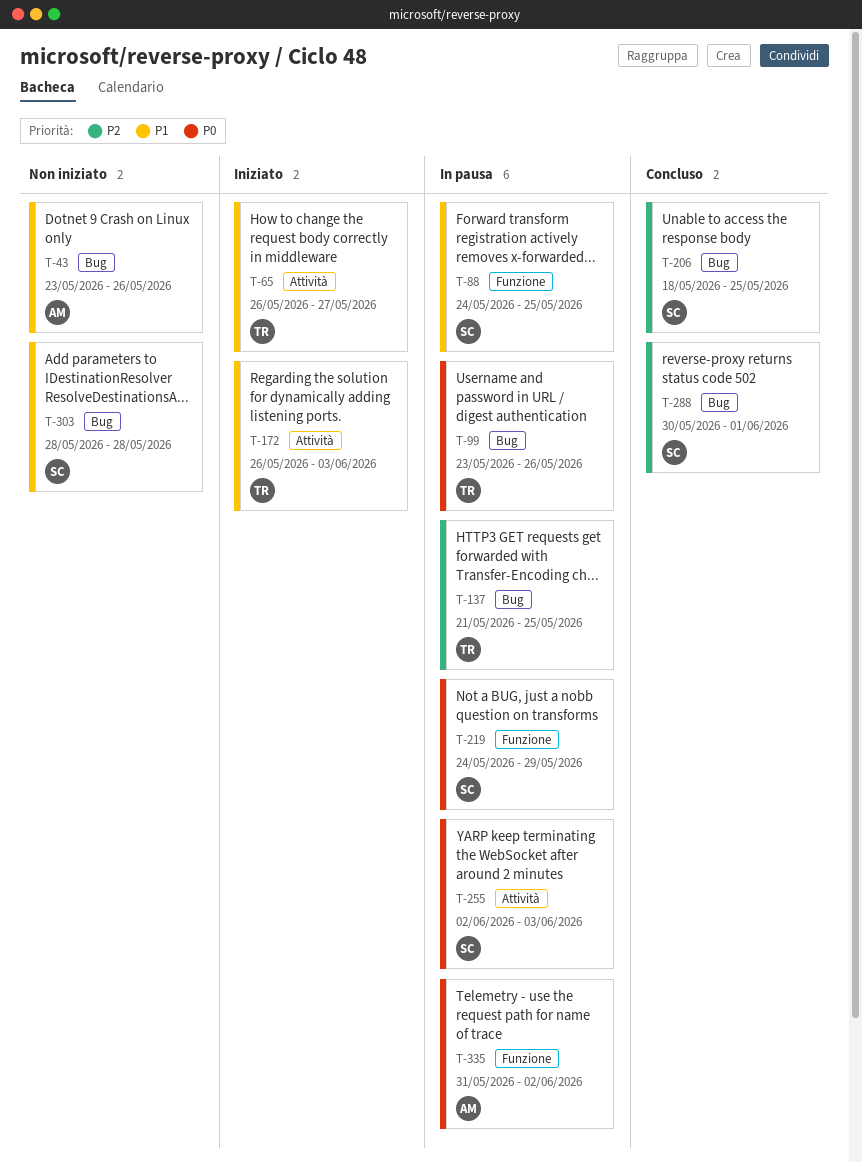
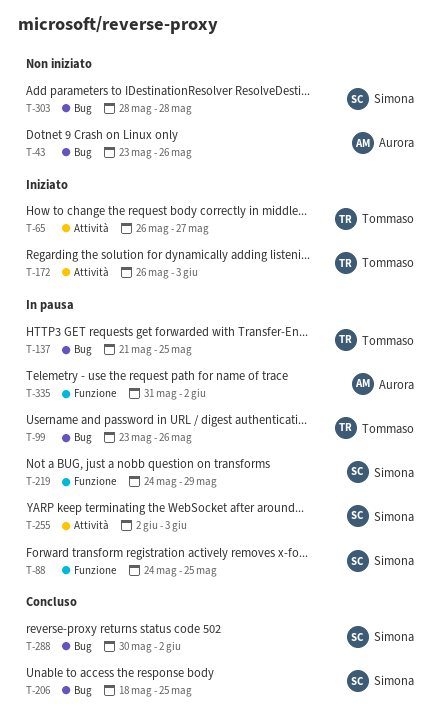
T-288, due: Jun 1 -> Jun 2

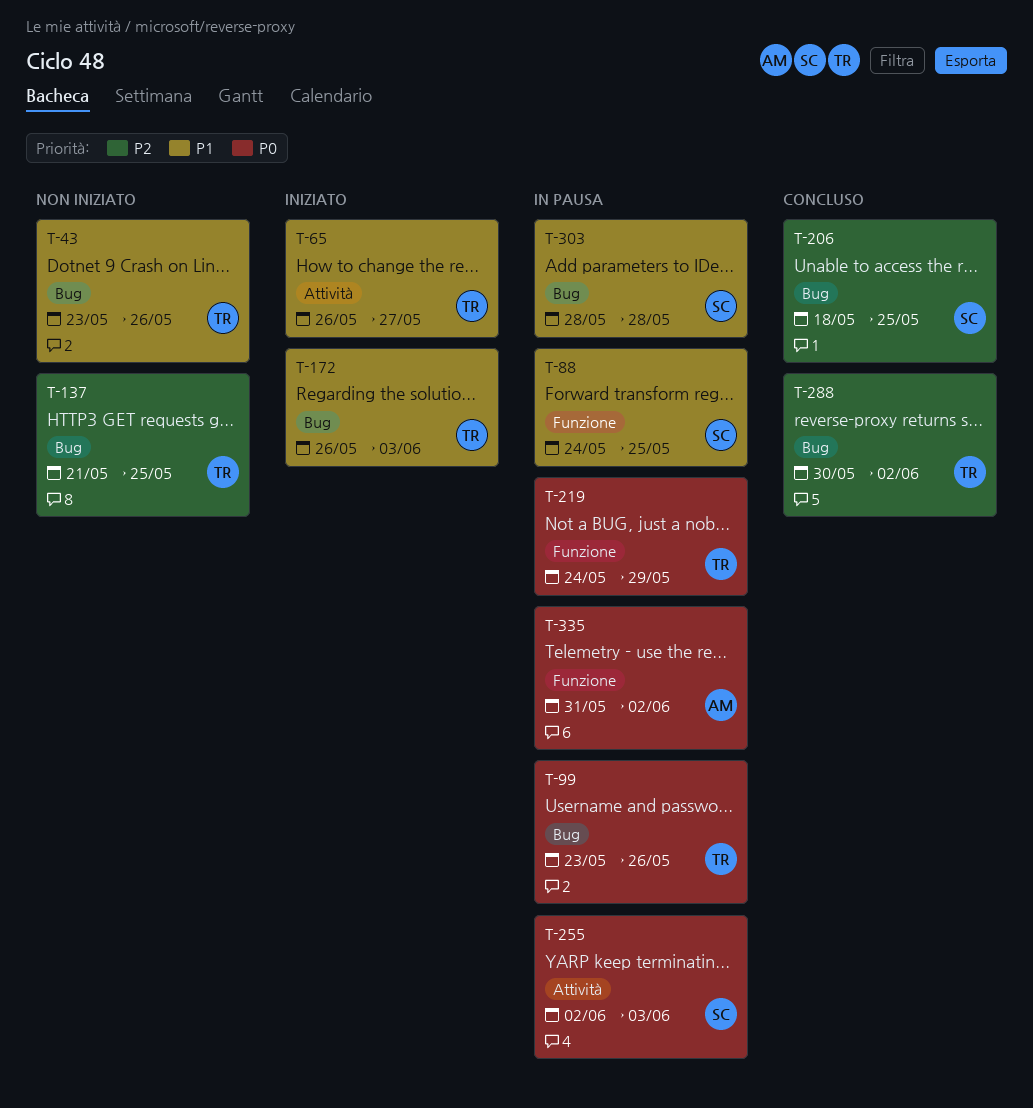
T-43, owner: Aurora -> Tommaso
T-137, status: In pausa -> Non iniziato
T-172, label: Attività -> Bug
T-219, owner: Simona -> Tommaso
T-288, owner: Simona -> Tommaso
T-303, status: Non iniziato -> In pausa

